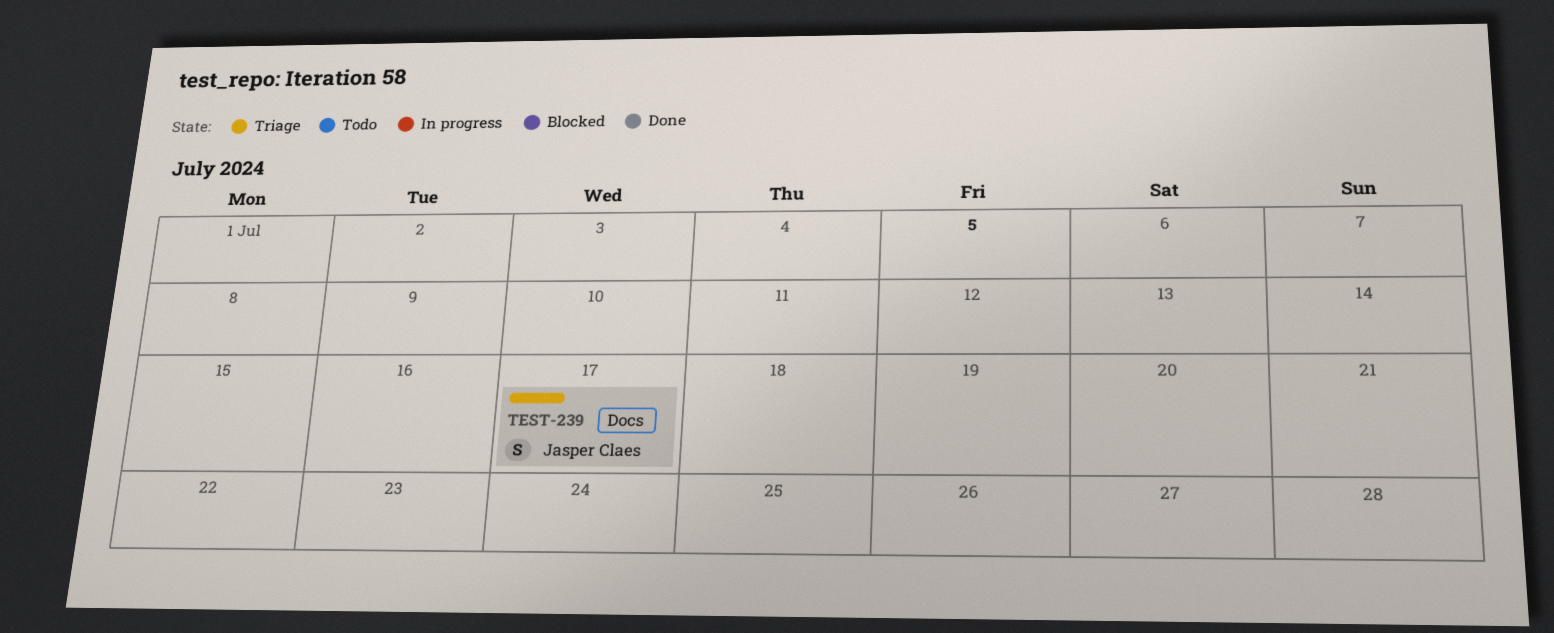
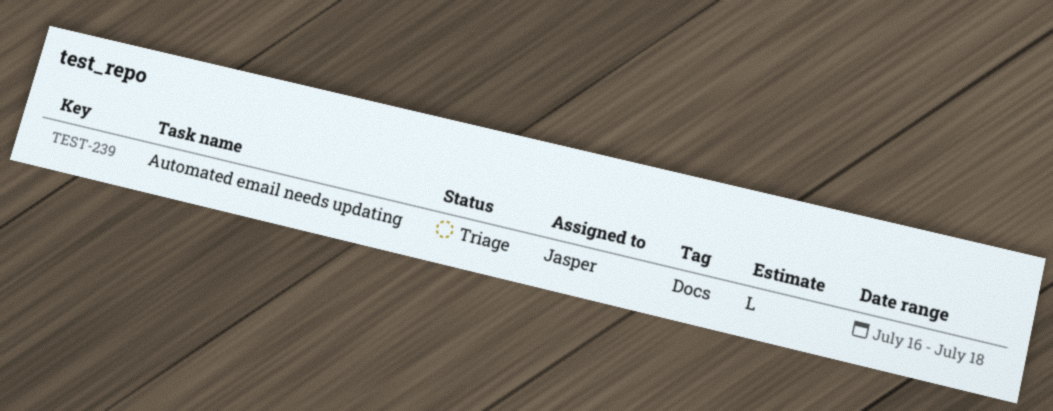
TEST-239, estimate: S -> L
TEST-239, due: Jul 17 -> Jul 18

